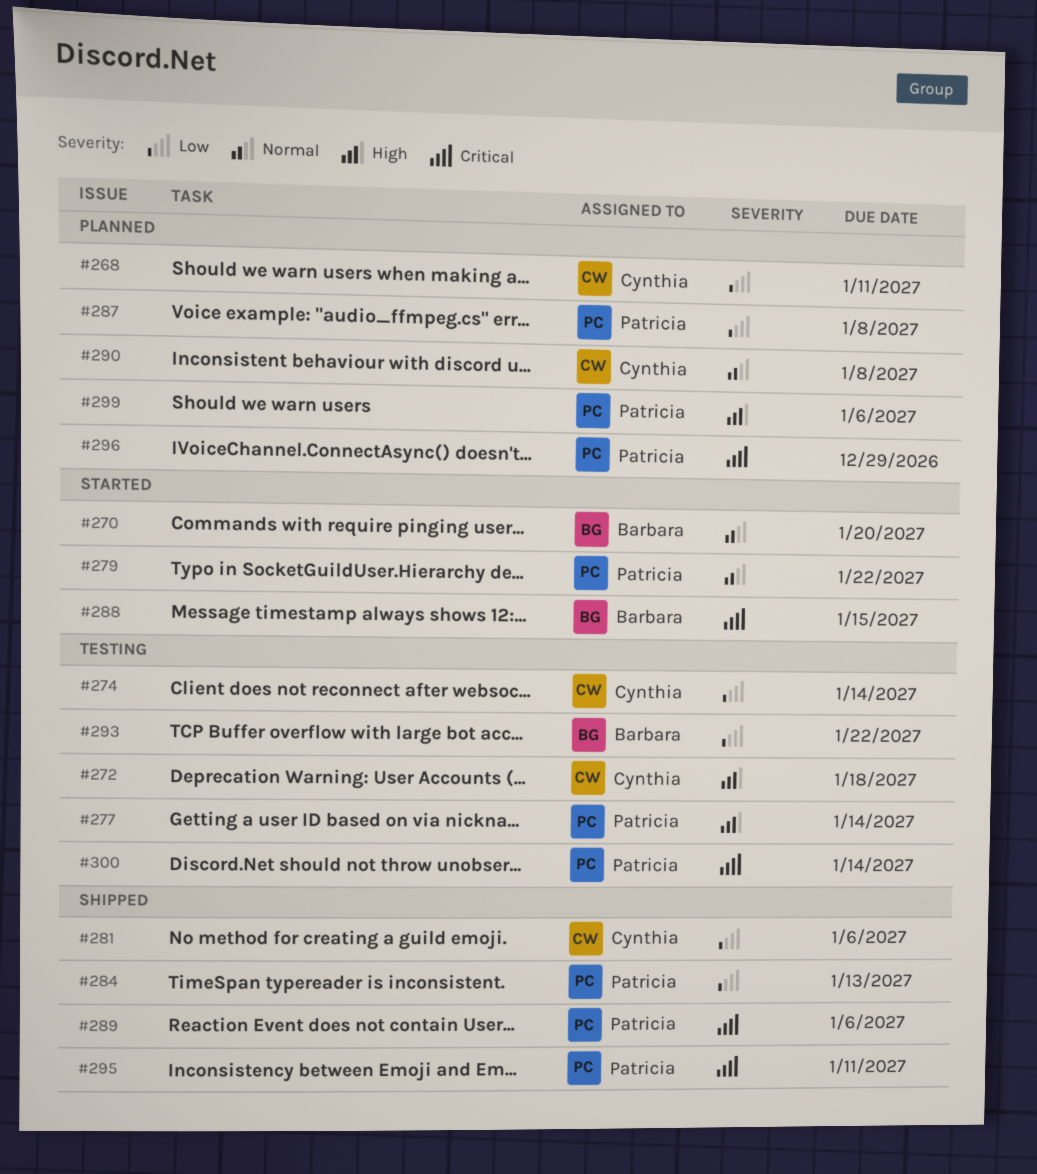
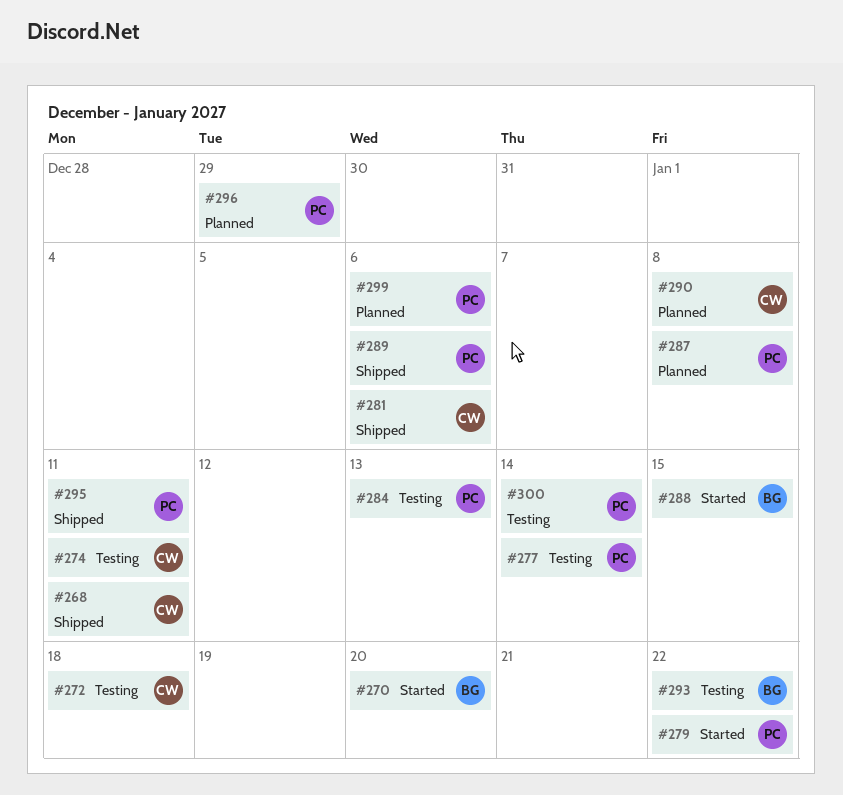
#268, status: Planned -> Shipped
#274, due: Jan 14 -> Jan 11
#284, status: Shipped -> Testing

